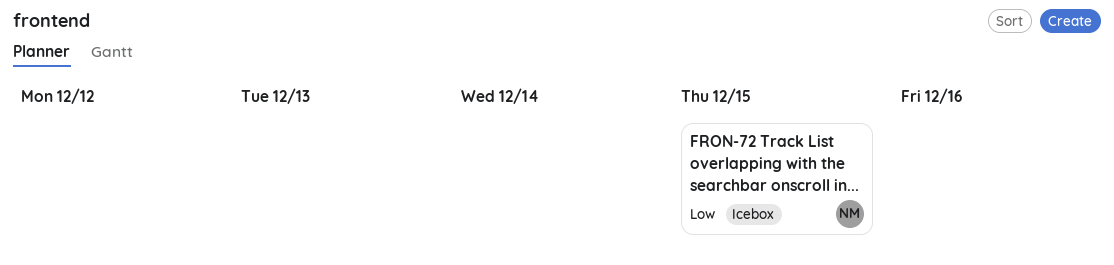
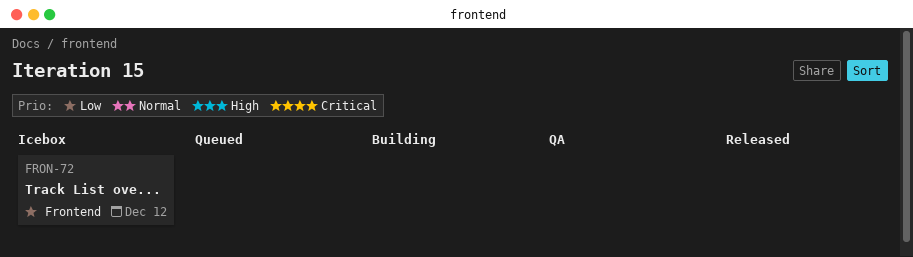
FRON-72, due: Dec 15 -> Dec 12

